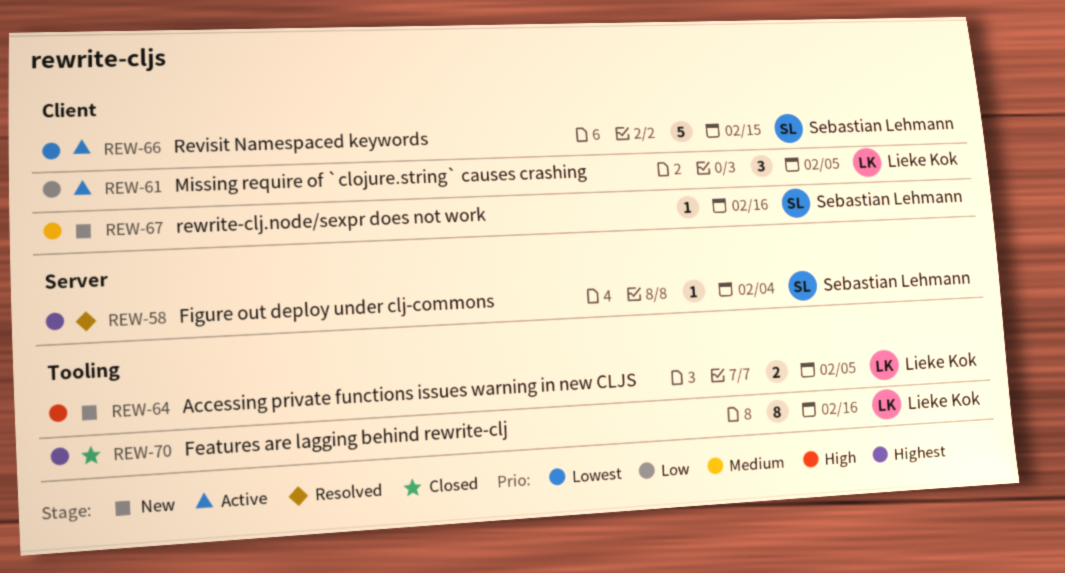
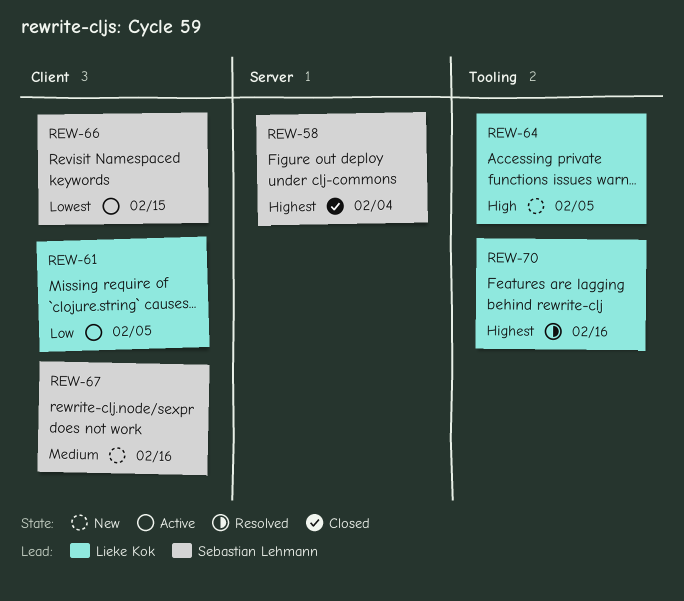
REW-58, status: Resolved -> Closed
REW-70, status: Closed -> Resolved

